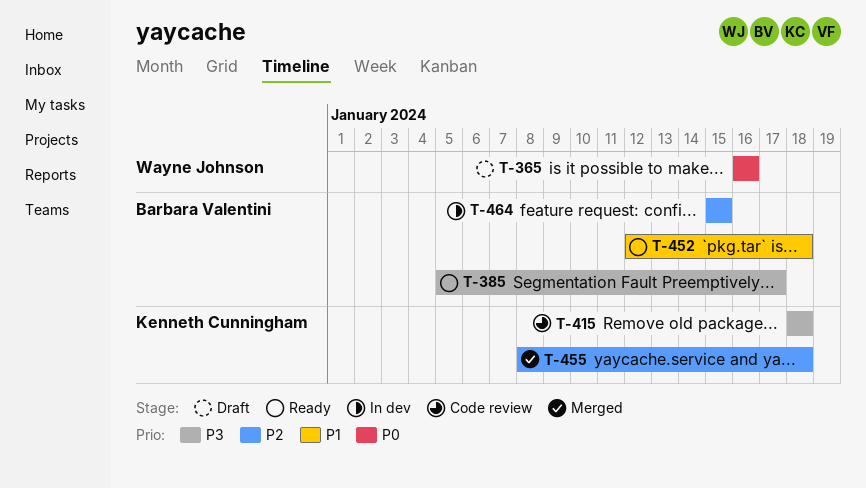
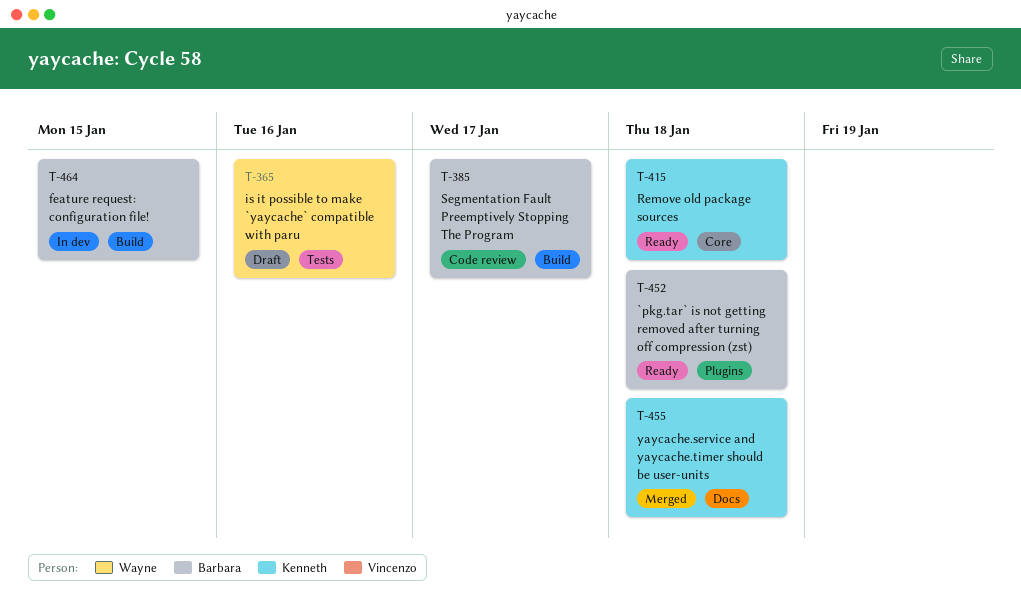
T-385, status: Ready -> Code review
T-415, status: Code review -> Ready

